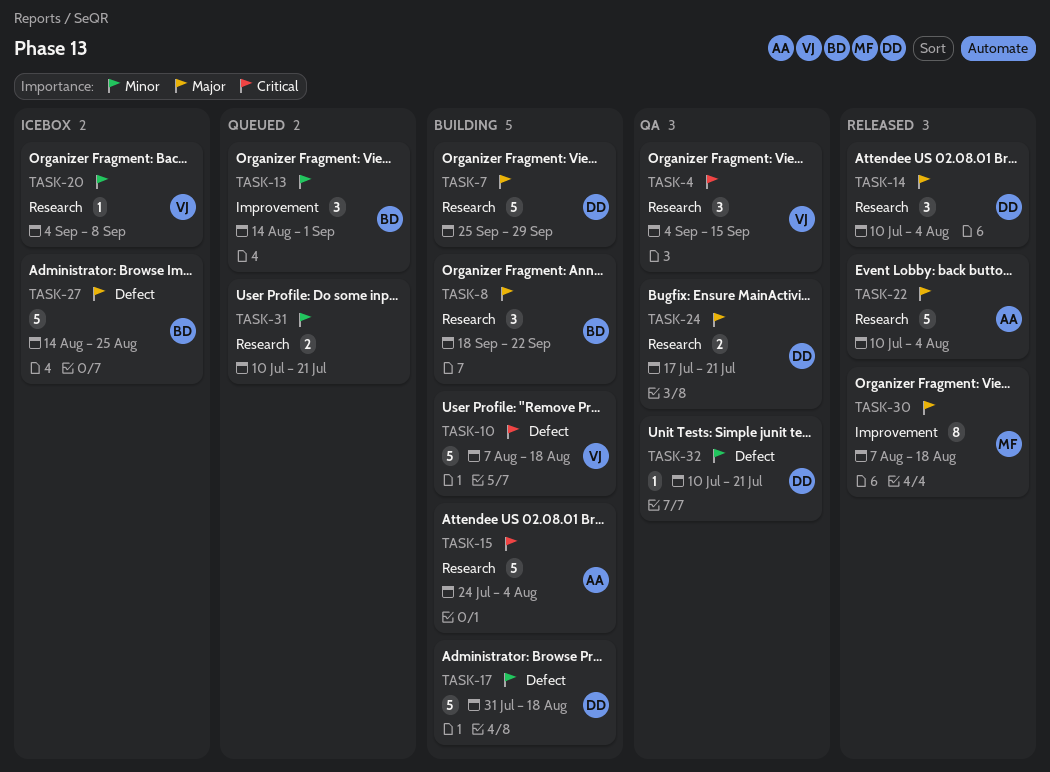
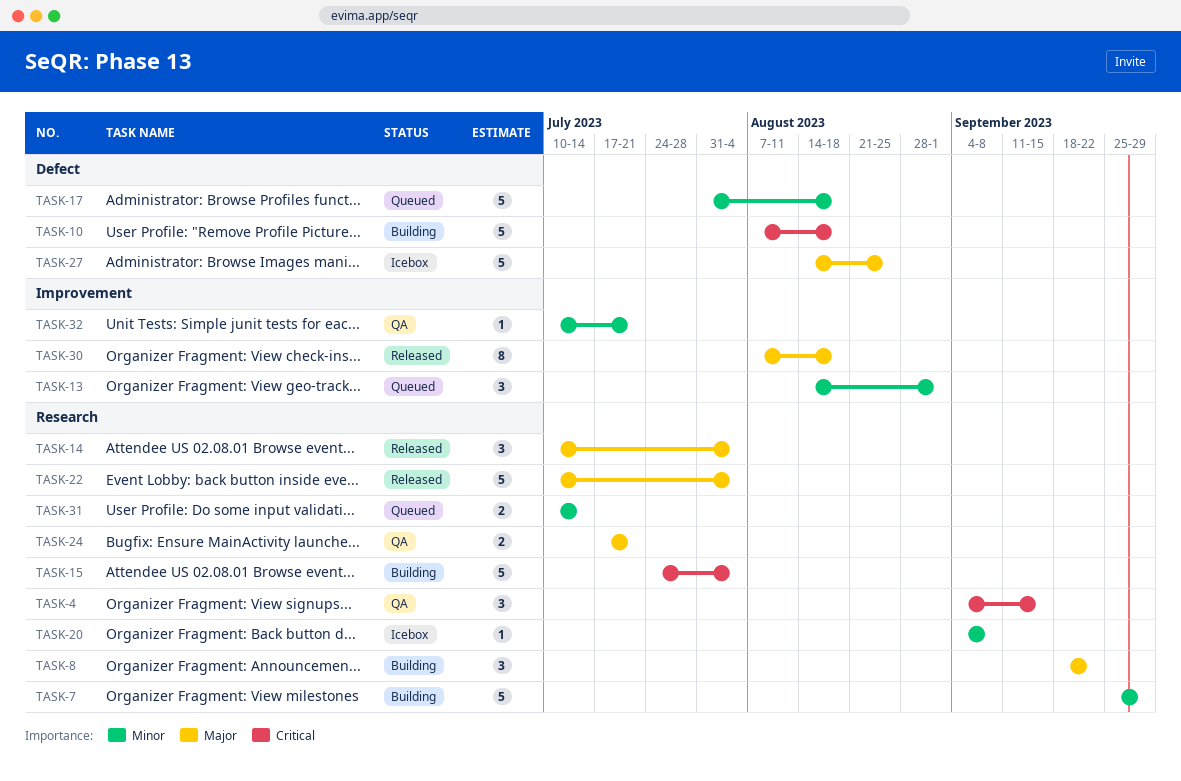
TASK-7, priority: Major -> Minor
TASK-17, status: Building -> Queued
TASK-31, due: Jul 21 -> Jul 14
TASK-32, label: Defect -> Improvement

